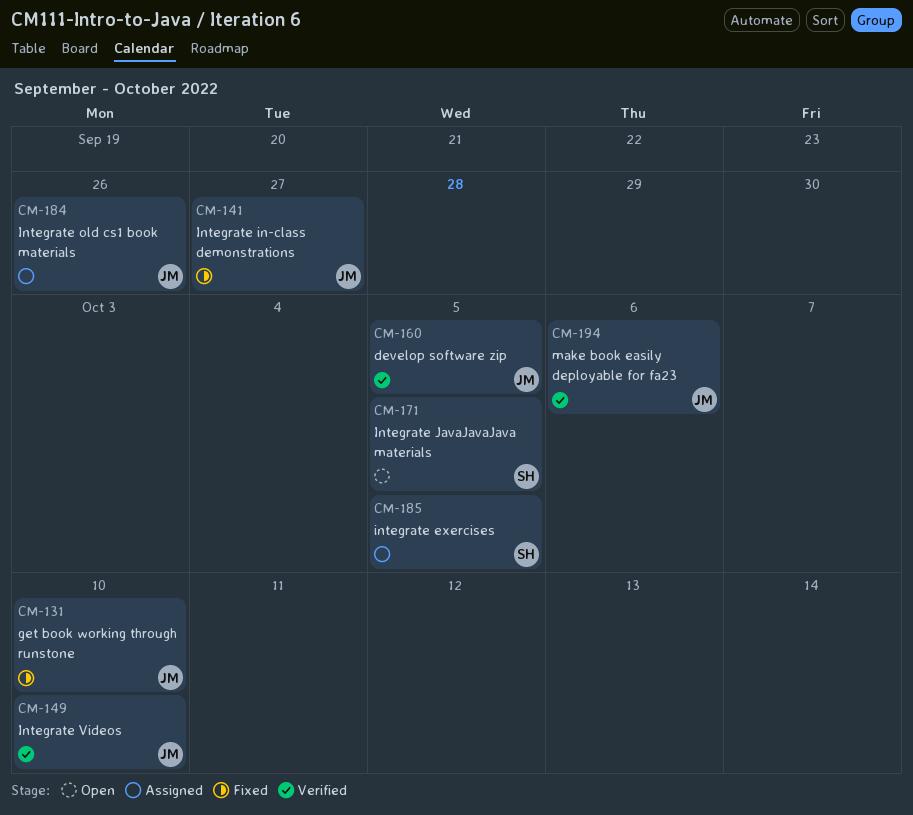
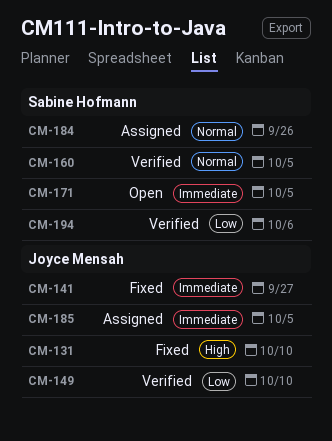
CM-160, owner: Joyce Mensah -> Sabine Hofmann
CM-184, owner: Joyce Mensah -> Sabine Hofmann
CM-185, owner: Sabine Hofmann -> Joyce Mensah
CM-194, owner: Joyce Mensah -> Sabine Hofmann

